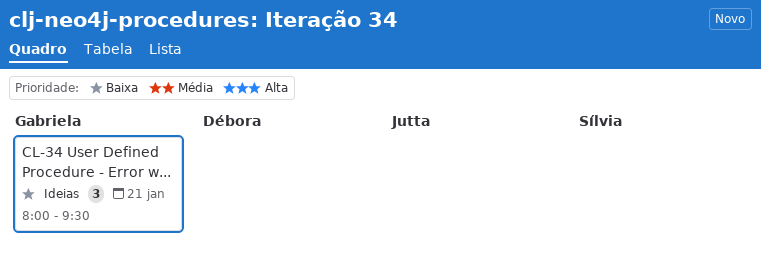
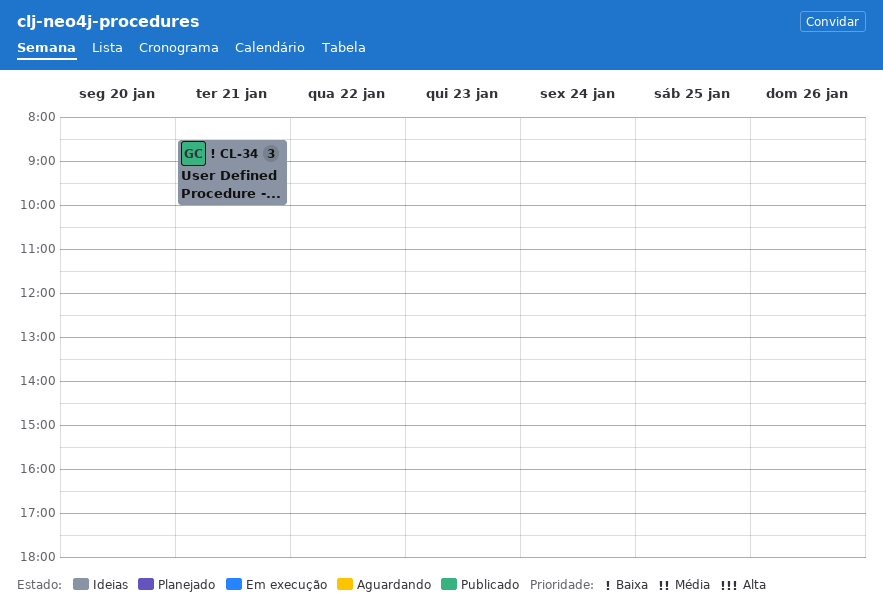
CL-34, begins: 08:00 -> 08:30
CL-34, ends: 09:30 -> 10:00

